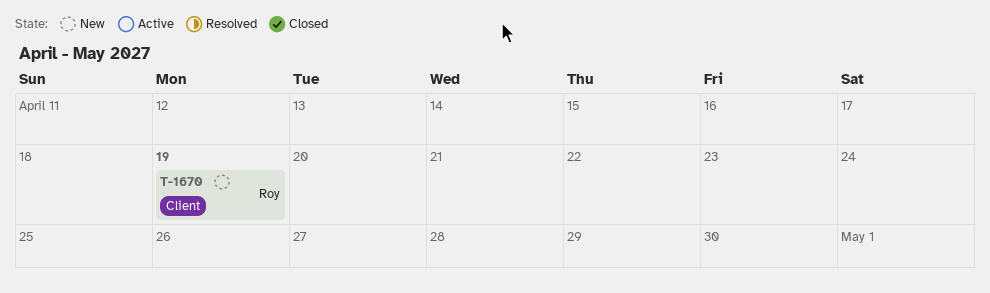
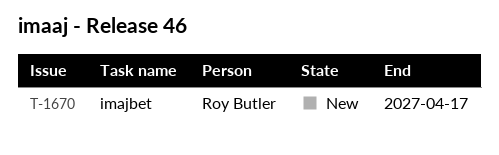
T-1670, due: Apr 19 -> Apr 17

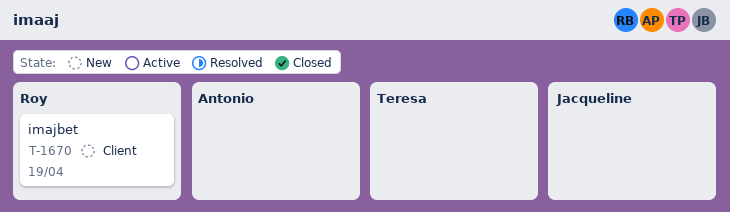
T-1670, due: Apr 17 -> Apr 19

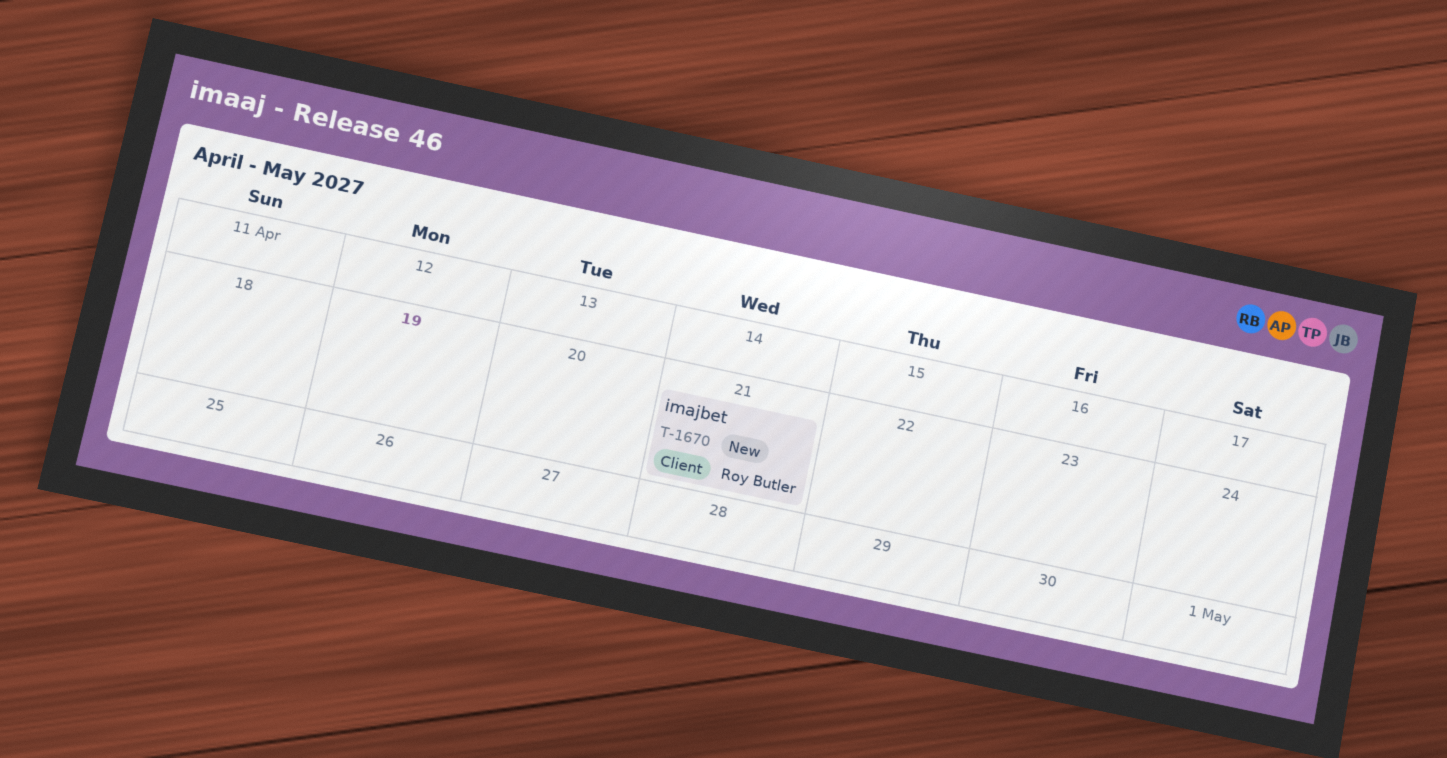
T-1670, due: Apr 19 -> Apr 21

